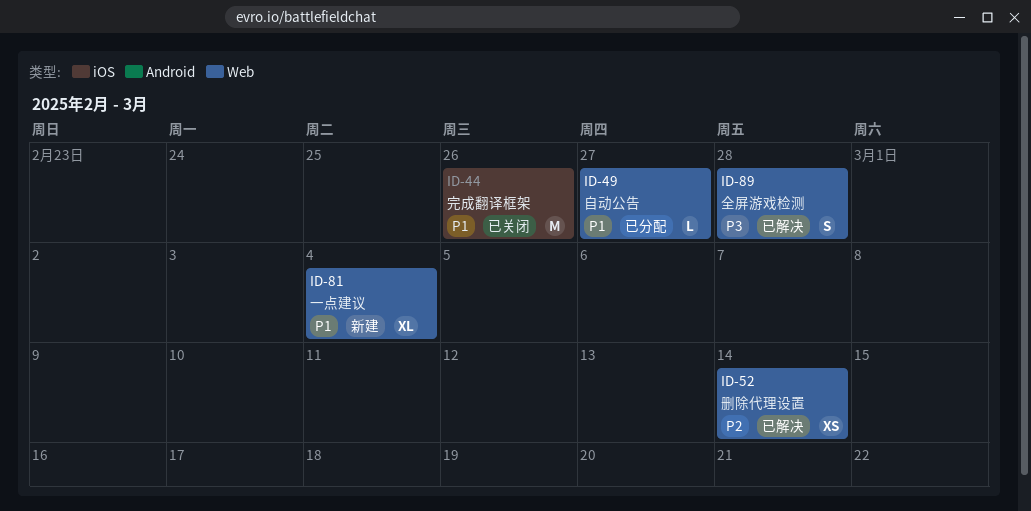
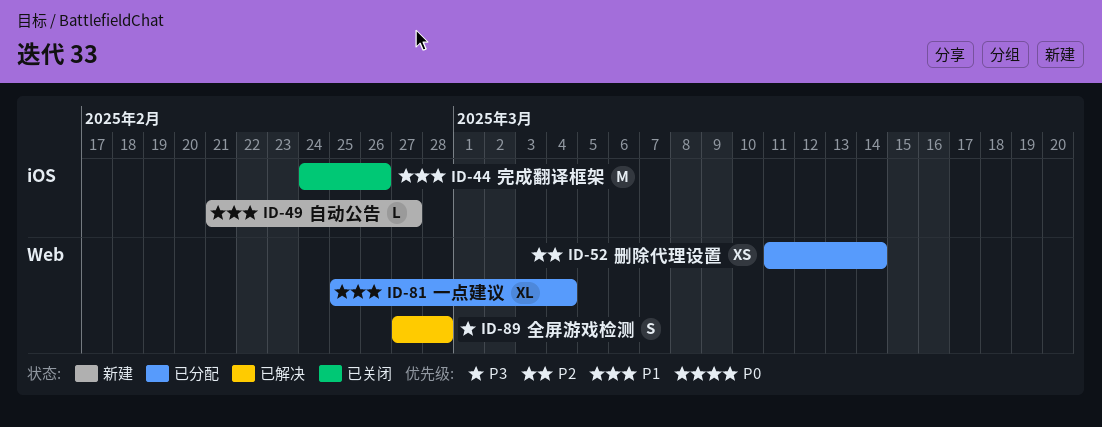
ID-49, status: 已分配 -> 新建
ID-49, label: Web -> iOS
ID-52, status: 已解决 -> 已分配
ID-81, status: 新建 -> 已分配

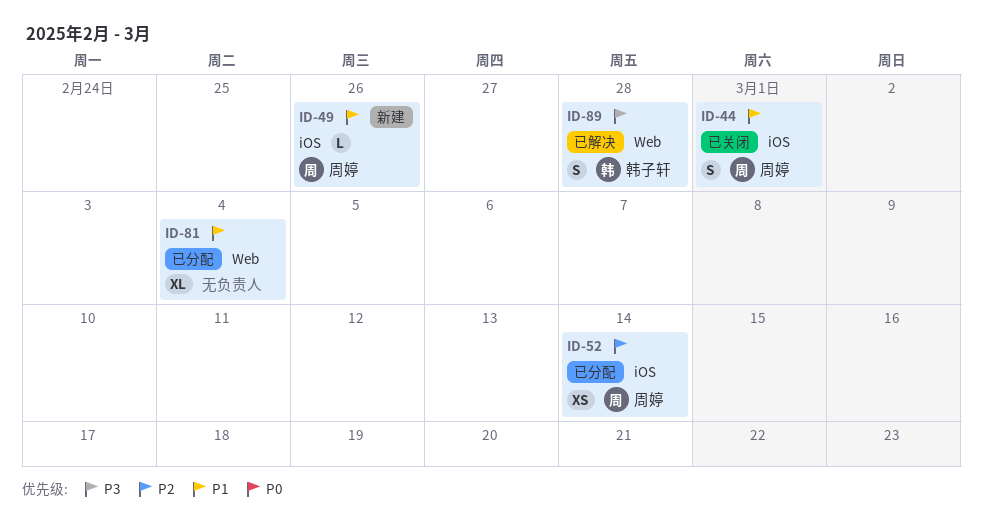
ID-44, estimate: M -> S
ID-44, due: Feb 26 -> Mar 1
ID-49, due: Feb 27 -> Feb 26
ID-52, label: Web -> iOS

